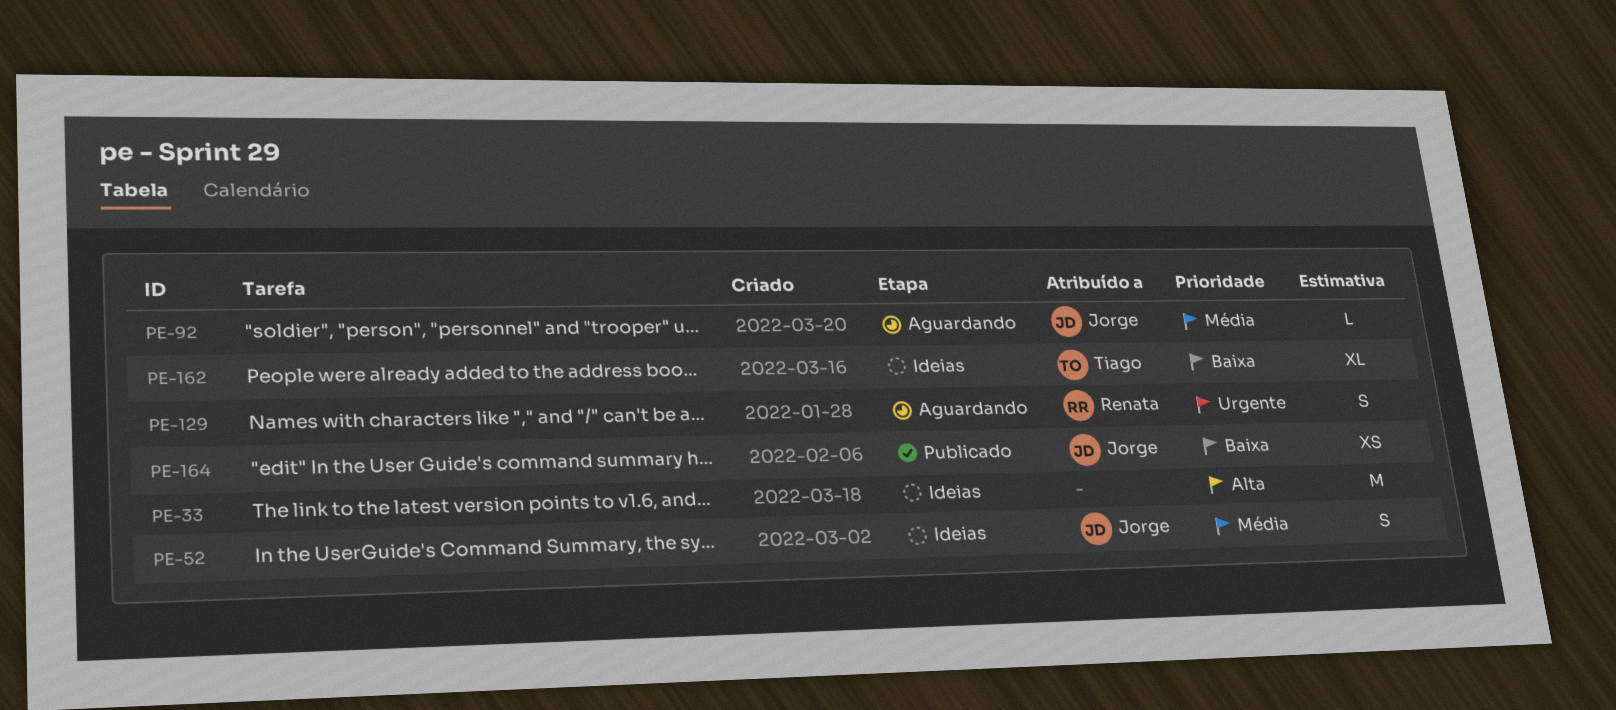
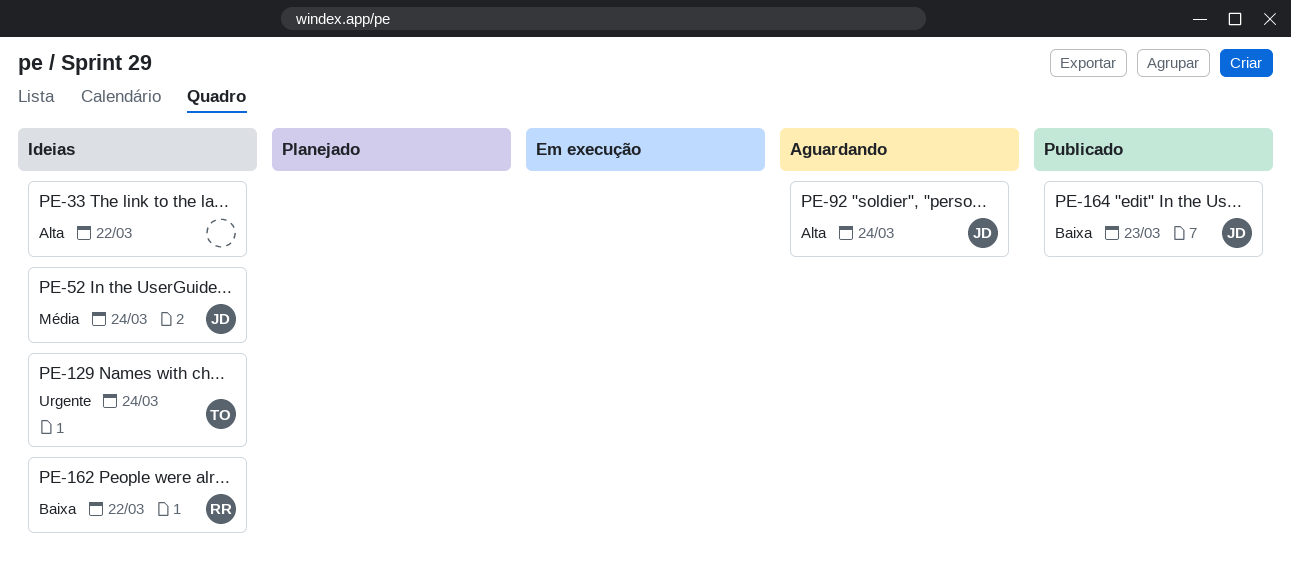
PE-92, priority: Média -> Alta
PE-129, status: Aguardando -> Ideias
PE-129, owner: Renata -> Tiago
PE-162, owner: Tiago -> Renata

